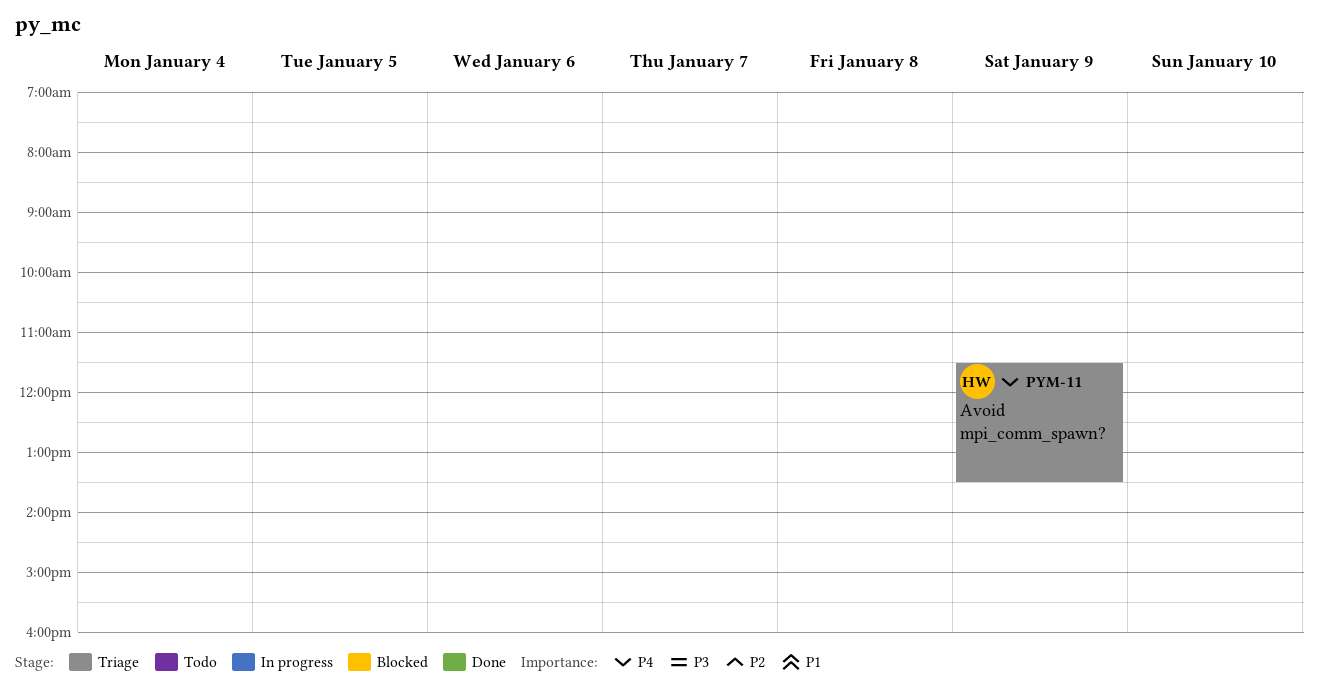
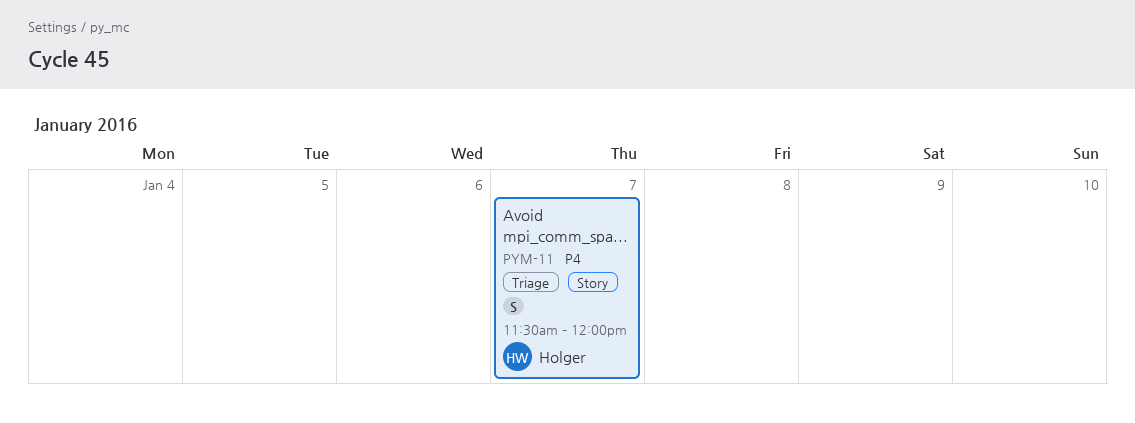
PYM-11, day: Jan 9 -> Jan 7
PYM-11, ends: 13:30 -> 12:00

